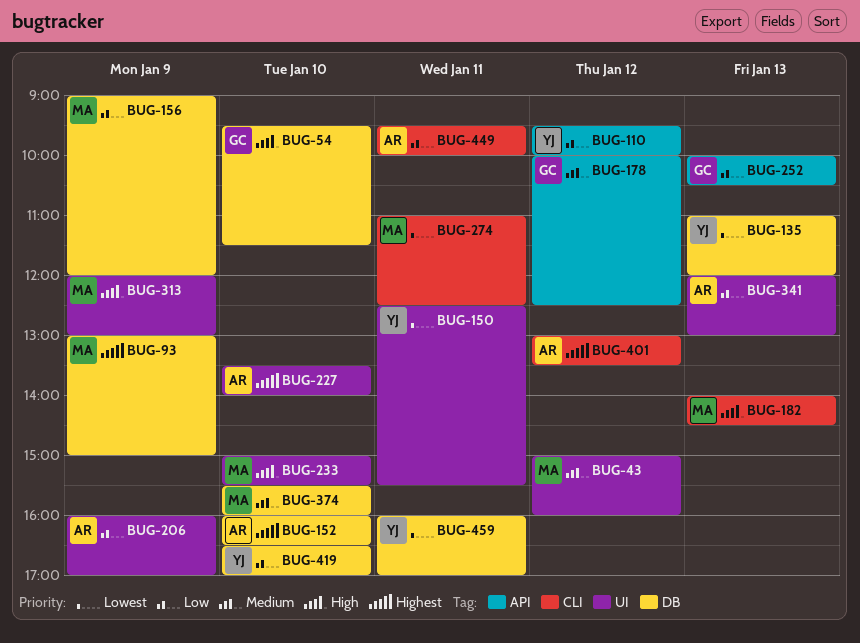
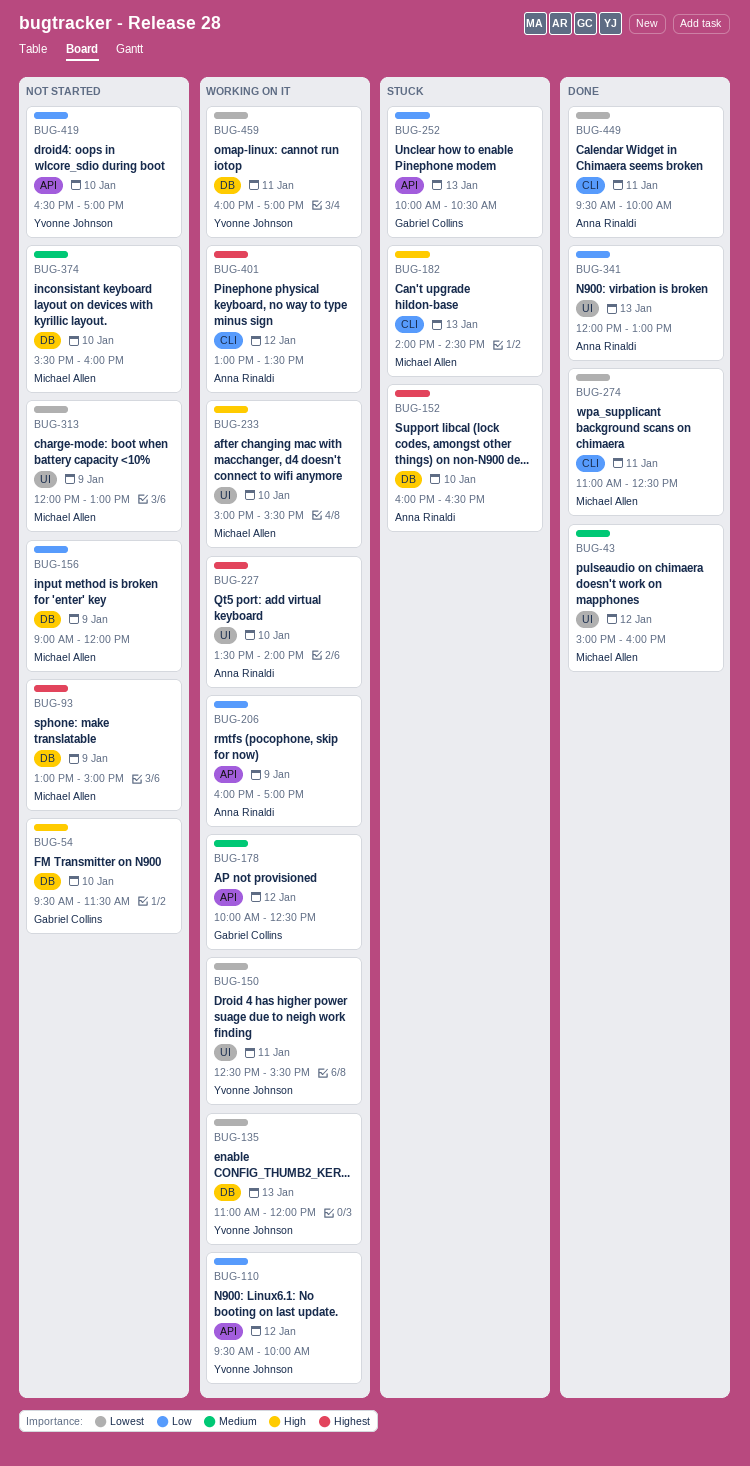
BUG-206, label: UI -> API
BUG-313, priority: High -> Lowest
BUG-419, label: DB -> API
BUG-449, priority: Low -> Lowest

